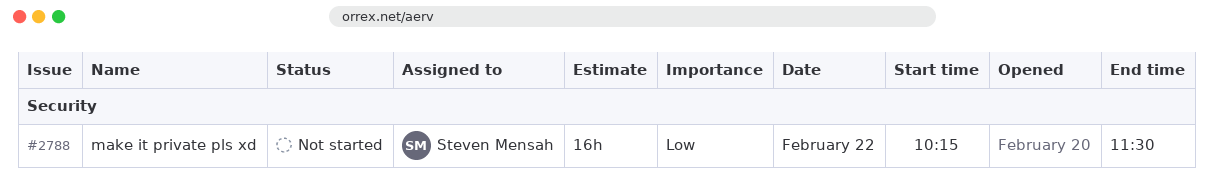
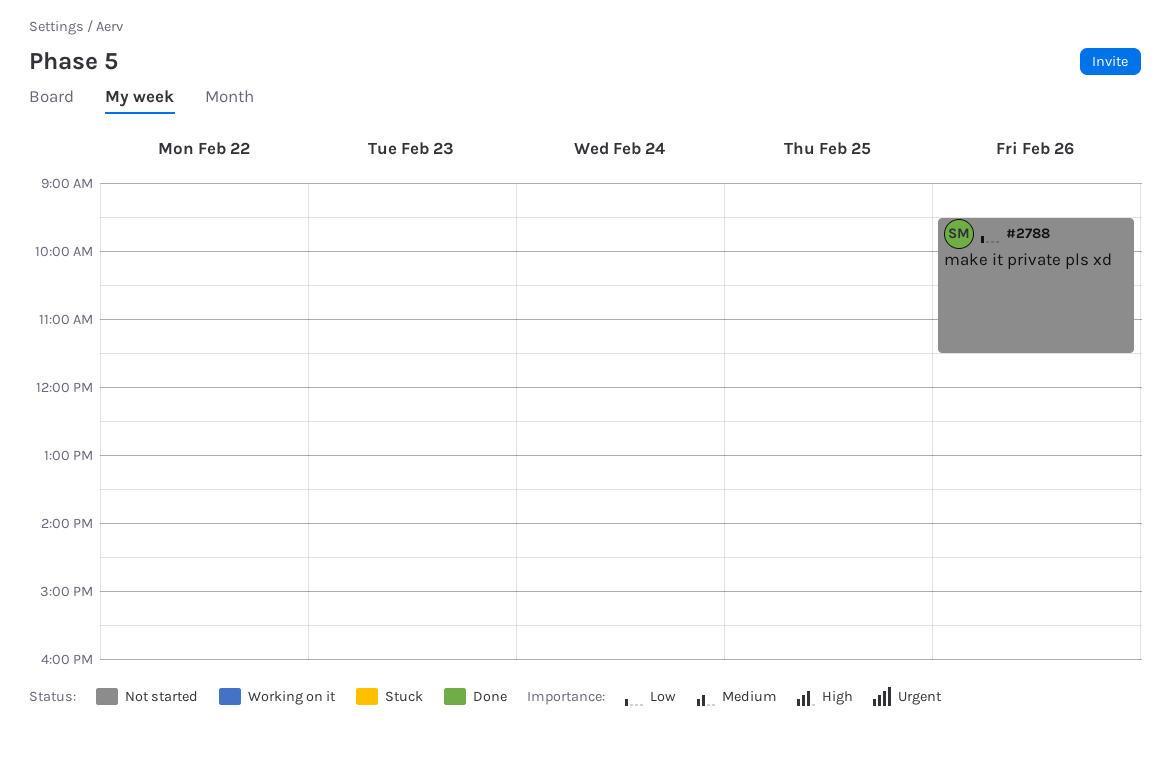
#2788, day: Feb 22 -> Feb 26
#2788, begins: 10:15 -> 09:30

